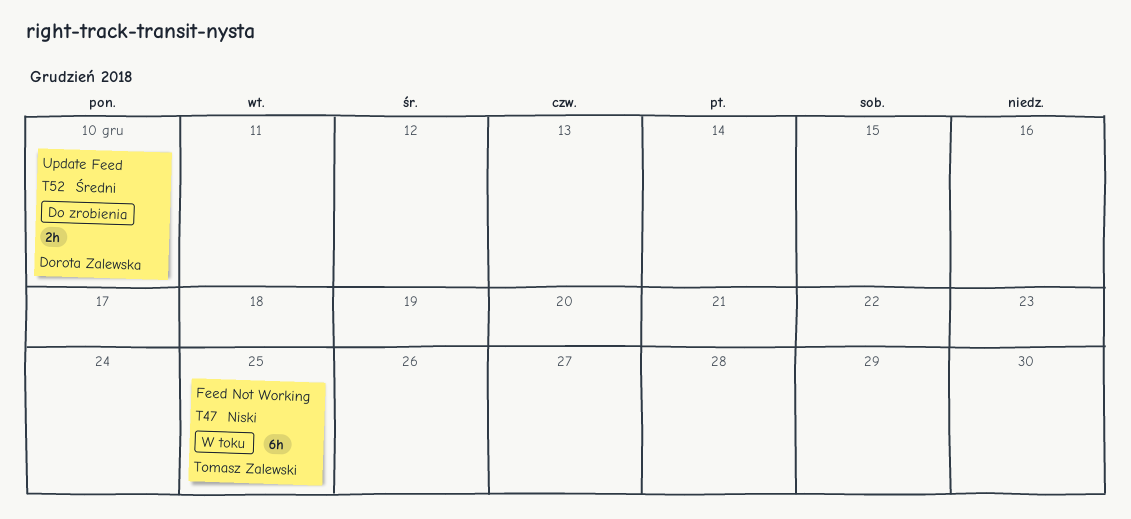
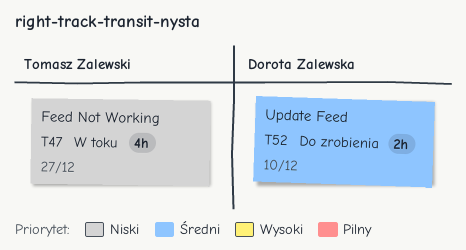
T47, estimate: 6h -> 4h
T47, due: Dec 25 -> Dec 27

